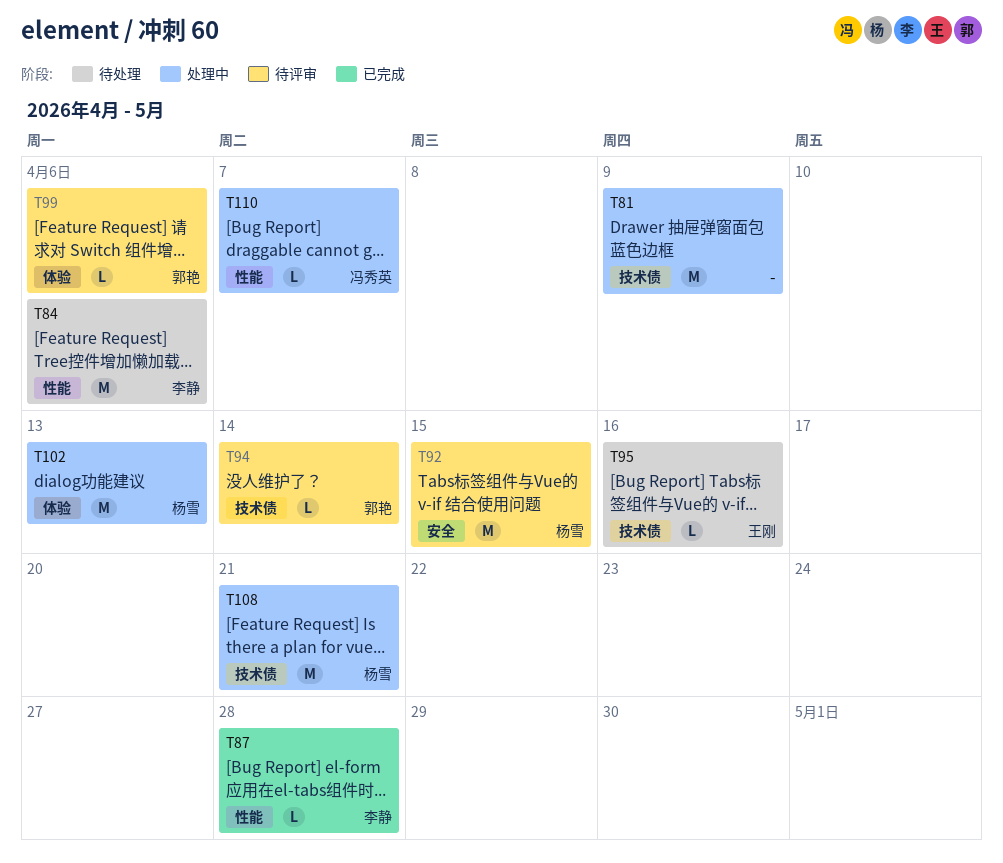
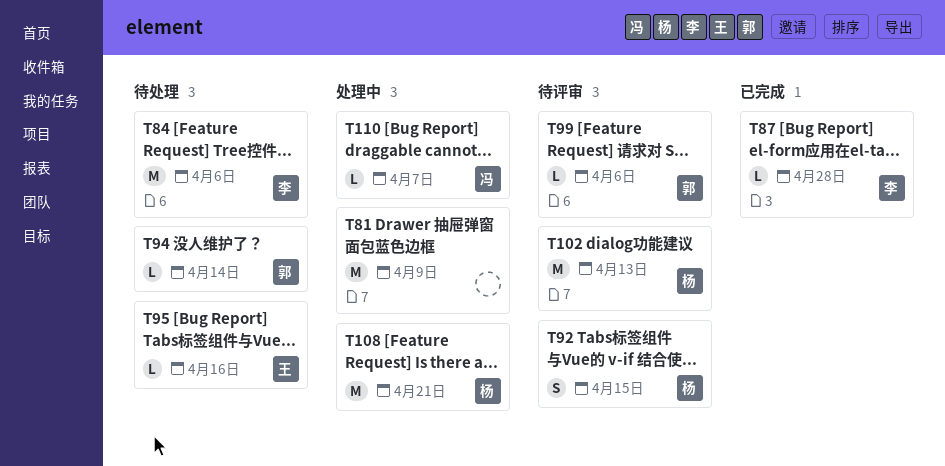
T92, estimate: M -> S
T94, status: 待评审 -> 待处理
T102, status: 处理中 -> 待评审

